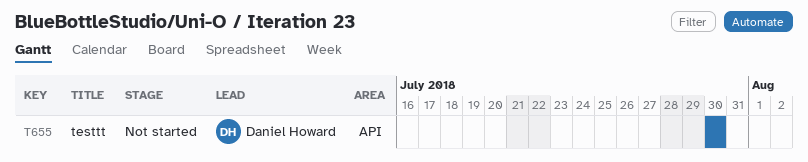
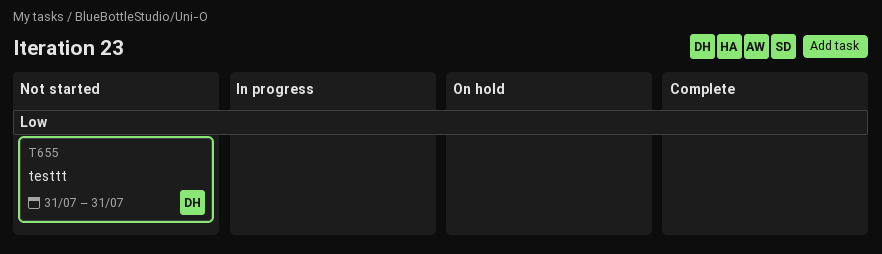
T655, start: Jul 30 -> Jul 31
T655, due: Jul 30 -> Jul 31

